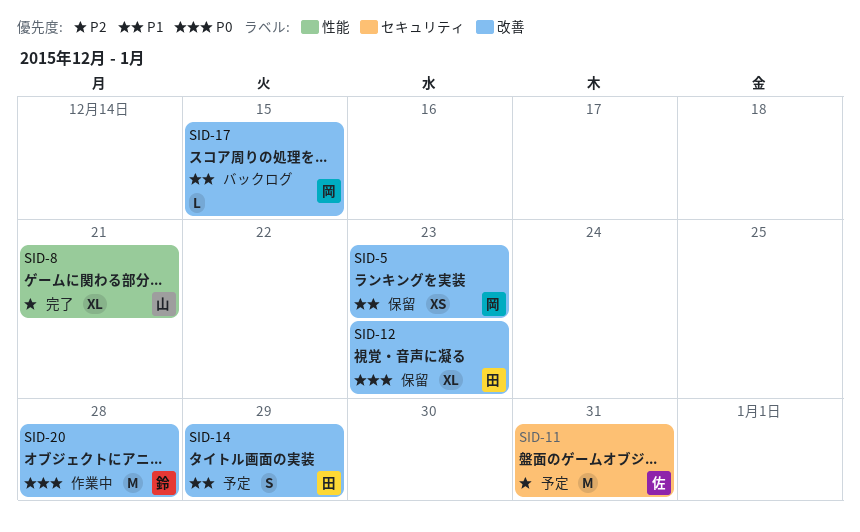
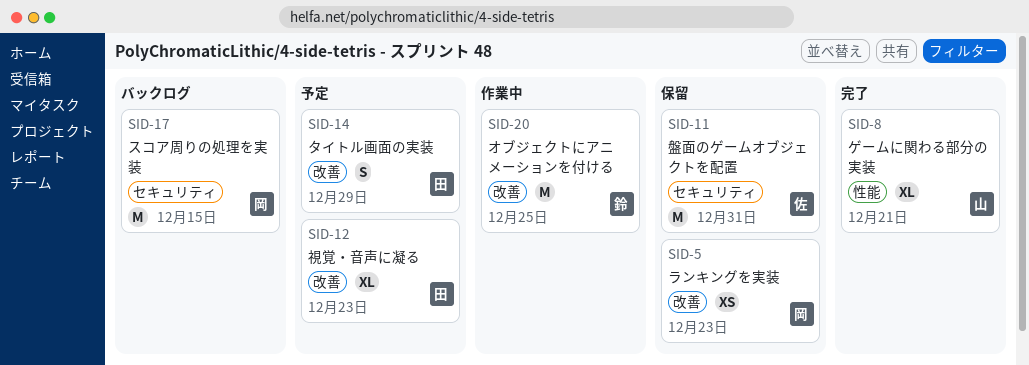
SID-11, status: 予定 -> 保留
SID-12, status: 保留 -> 予定
SID-17, label: 改善 -> セキュリティ
SID-17, estimate: L -> M
SID-20, due: Dec 28 -> Dec 25

